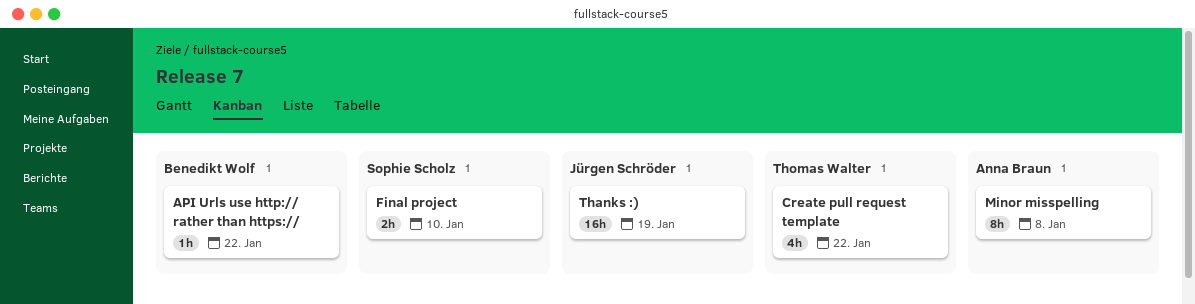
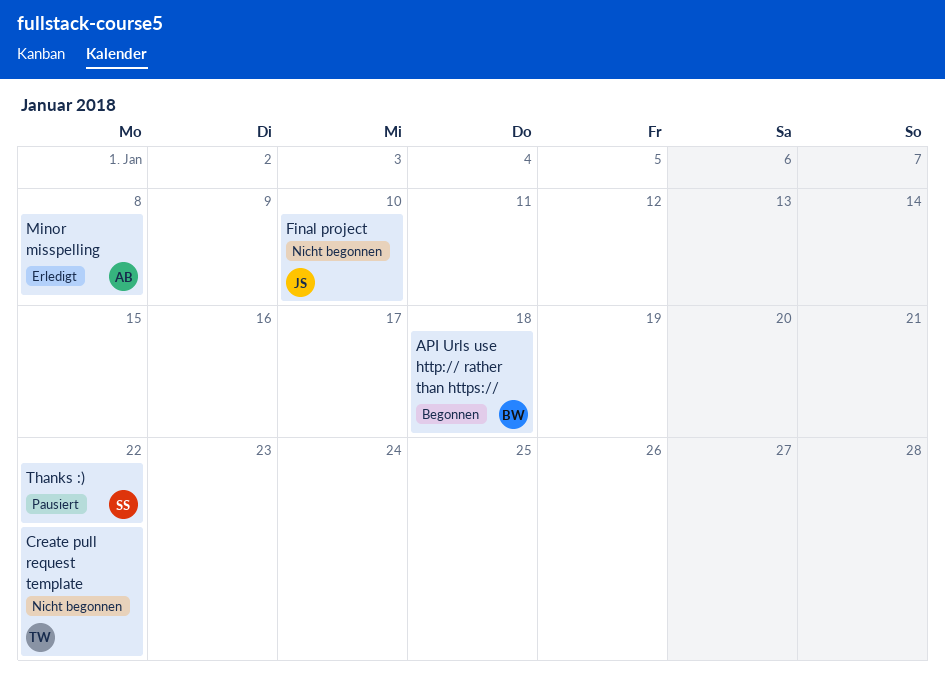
API Urls use http:// rather than https://, due: Jan 22 -> Jan 18
Final project, owner: Sophie Scholz -> Jürgen Schröder
Thanks :), owner: Jürgen Schröder -> Sophie Scholz
Thanks :), due: Jan 19 -> Jan 22

